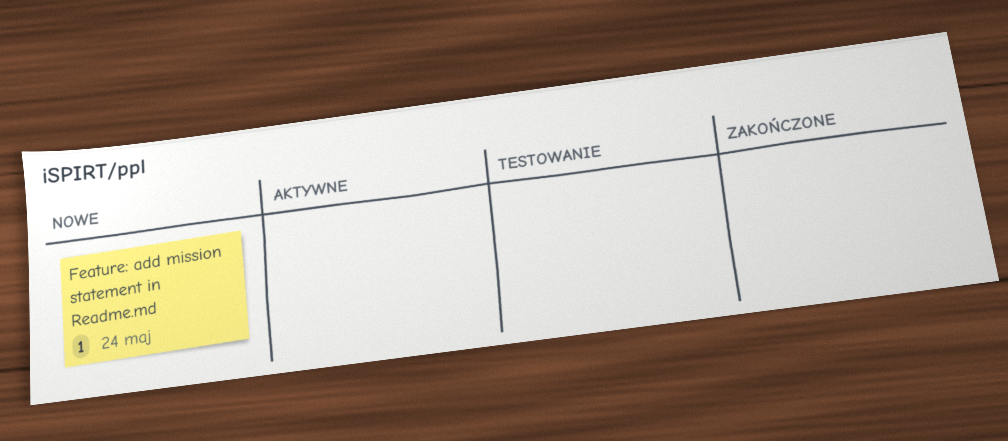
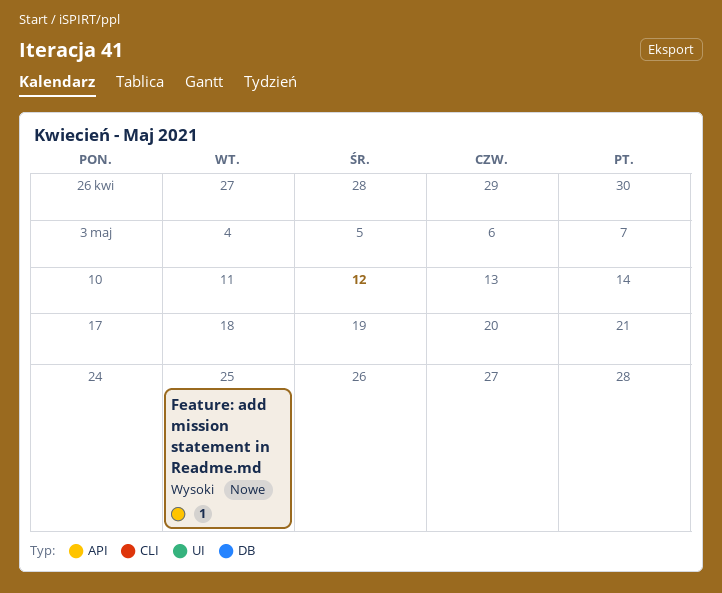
Feature: add mission statement in Readme.md, due: May 24 -> May 25

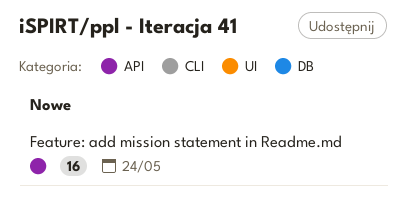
Feature: add mission statement in Readme.md, estimate: 1 -> 16
Feature: add mission statement in Readme.md, due: May 25 -> May 24

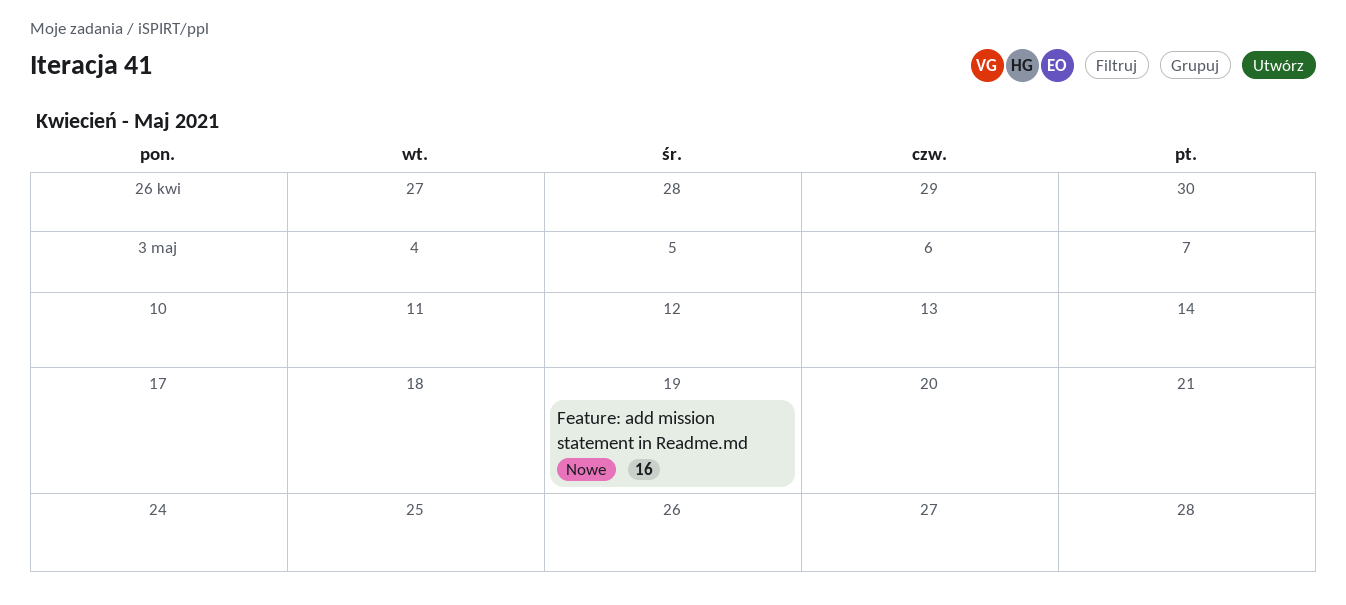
Feature: add mission statement in Readme.md, due: May 24 -> May 19

